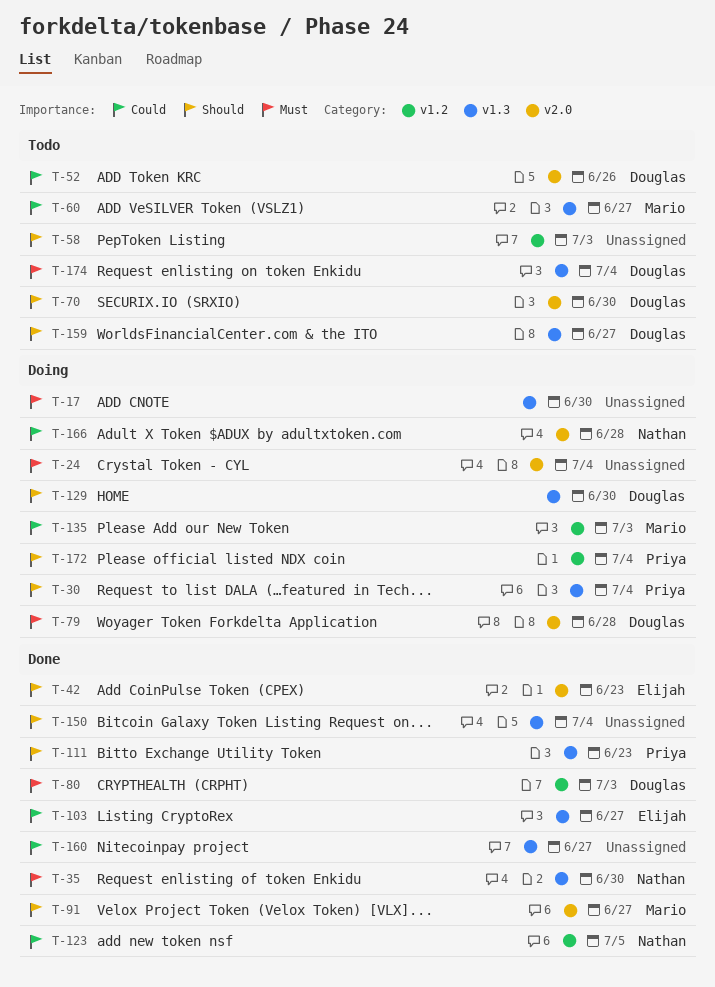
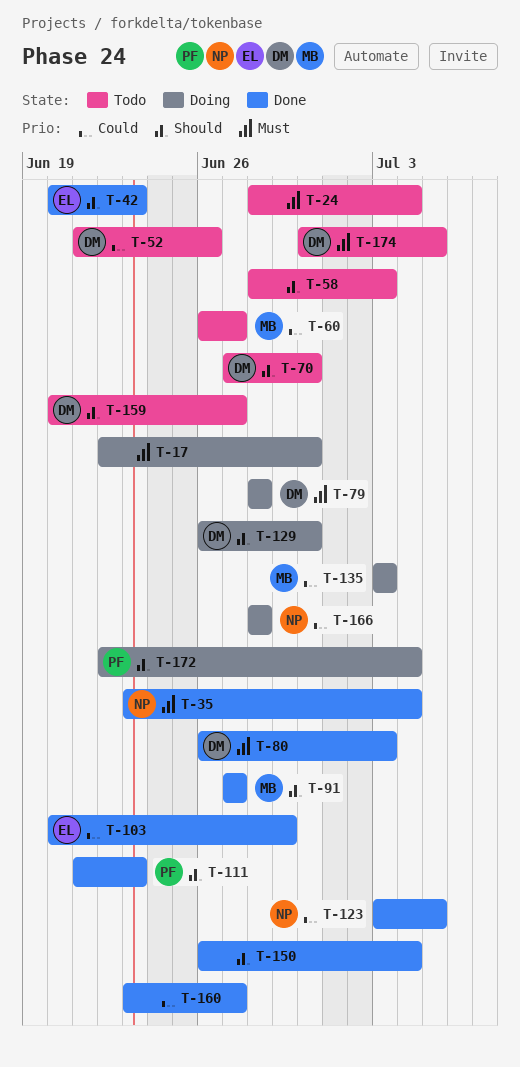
T-24, status: Doing -> Todo
T-30: present -> none
T-35, due: Jun 30 -> Jul 4
T-103, due: Jun 27 -> Jun 29
T-174, due: Jul 4 -> Jul 5

